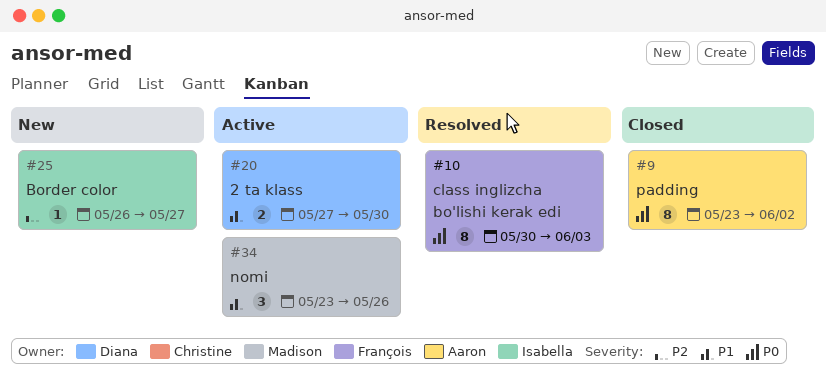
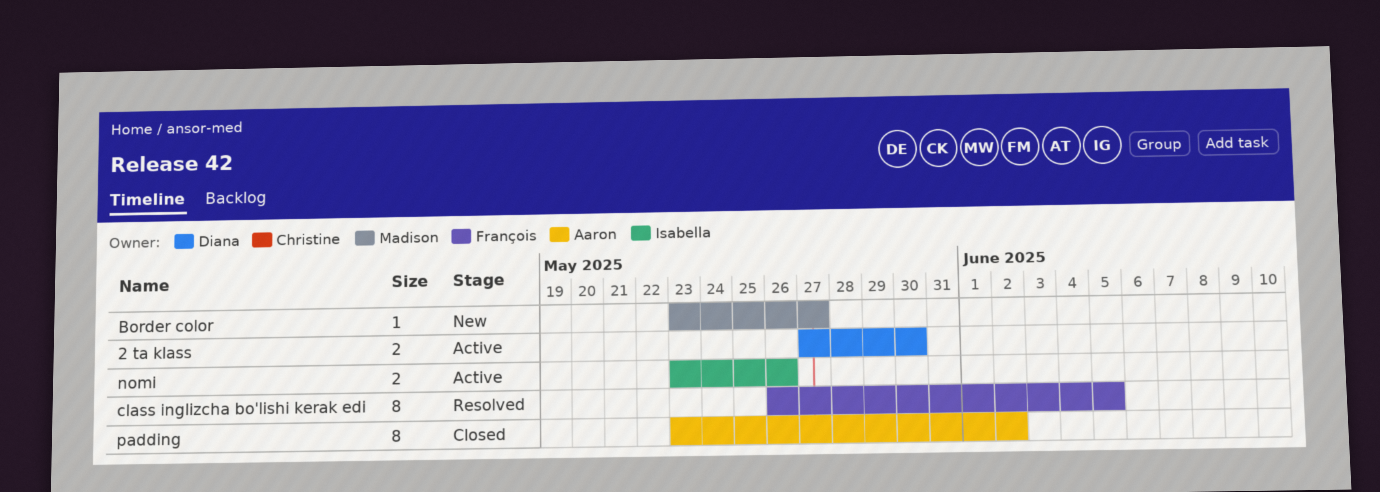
Border color, owner: Isabella -> Madison
Border color, start: May 26 -> May 23
class inglizcha bo'lishi kerak edi, start: May 30 -> May 26
class inglizcha bo'lishi kerak edi, due: Jun 3 -> Jun 5
nomi, owner: Madison -> Isabella
nomi, estimate: 3 -> 2

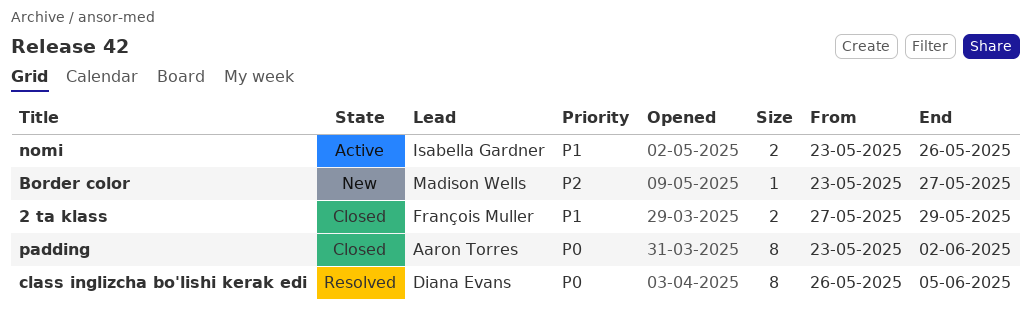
2 ta klass, status: Active -> Closed
2 ta klass, owner: Diana Evans -> François Muller
2 ta klass, due: May 30 -> May 29
class inglizcha bo'lishi kerak edi, owner: François Muller -> Diana Evans

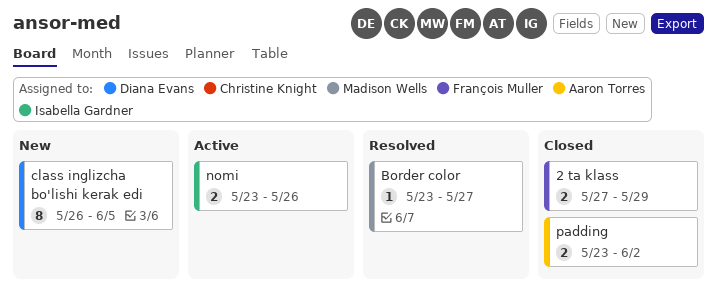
Border color, status: New -> Resolved
class inglizcha bo'lishi kerak edi, status: Resolved -> New
padding, estimate: 8 -> 2

